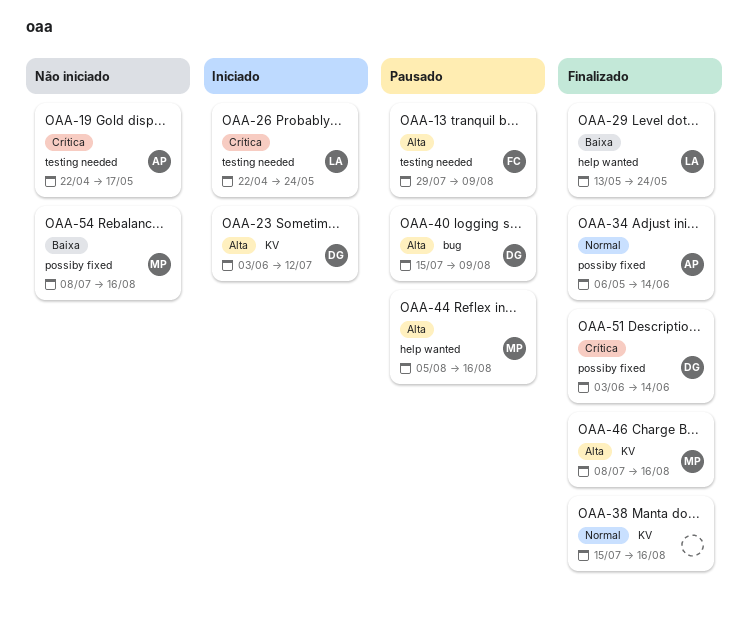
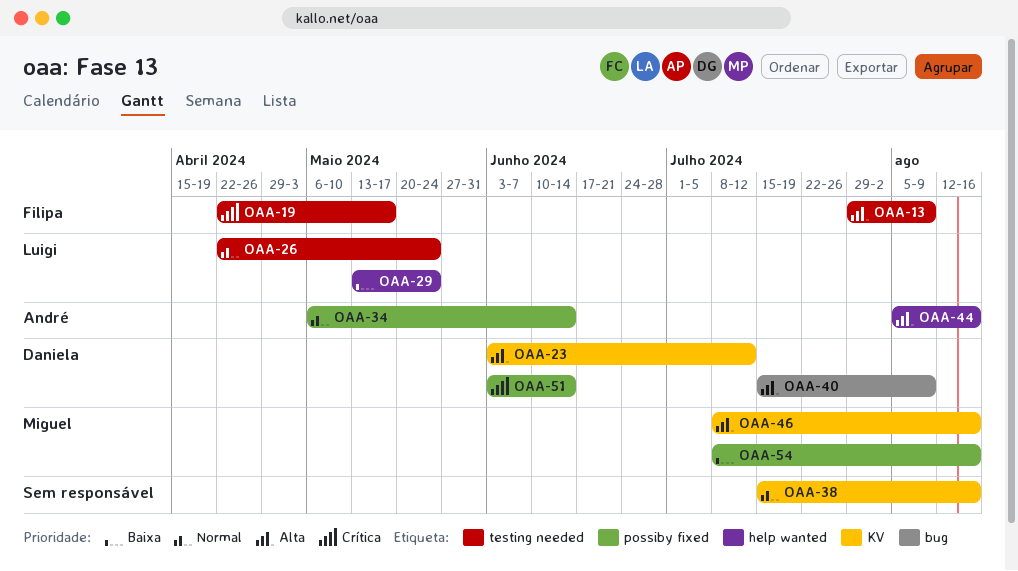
OAA-19, owner: André -> Filipa
OAA-26, priority: Crítica -> Normal
OAA-44, owner: Miguel -> André

